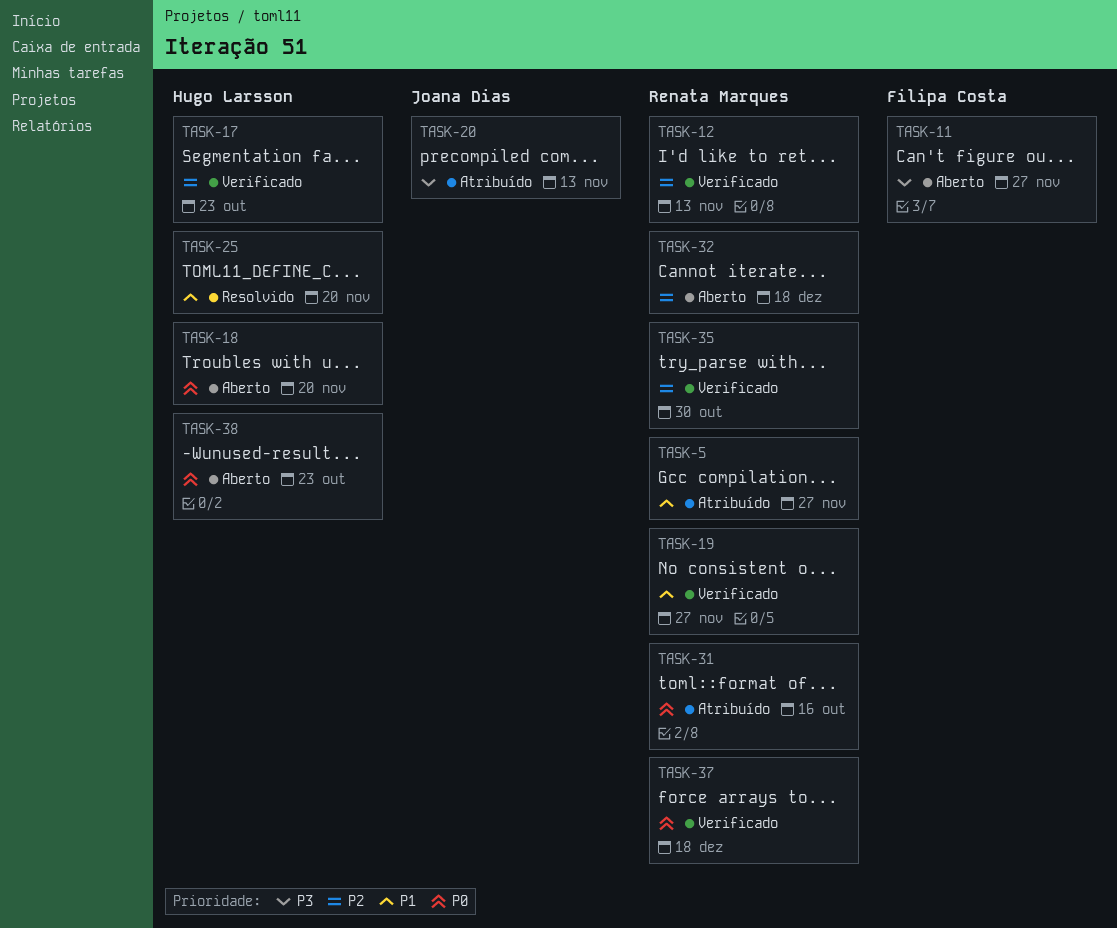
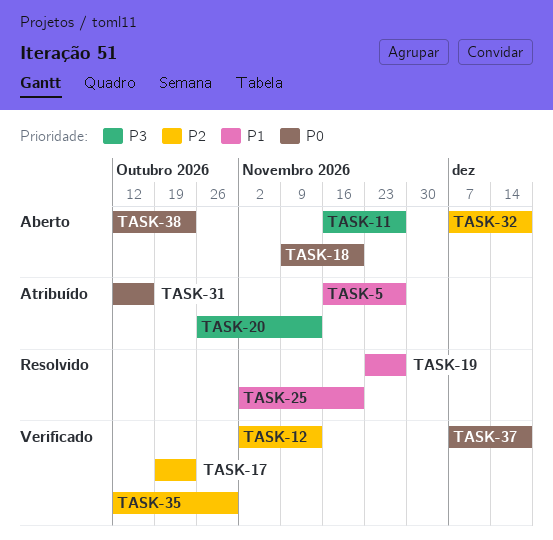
TASK-19, status: Verificado -> Resolvido

